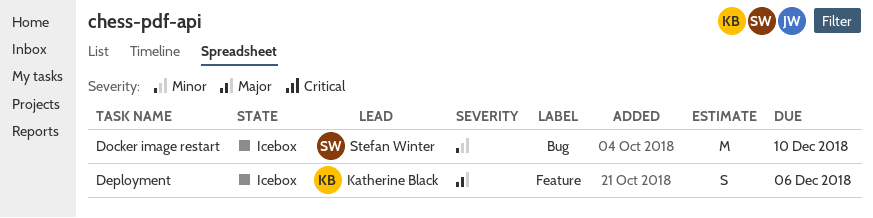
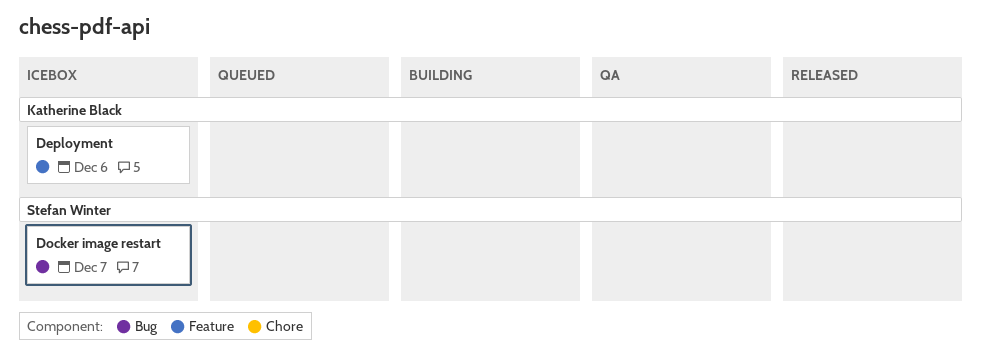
Docker image restart, due: Dec 10 -> Dec 7

